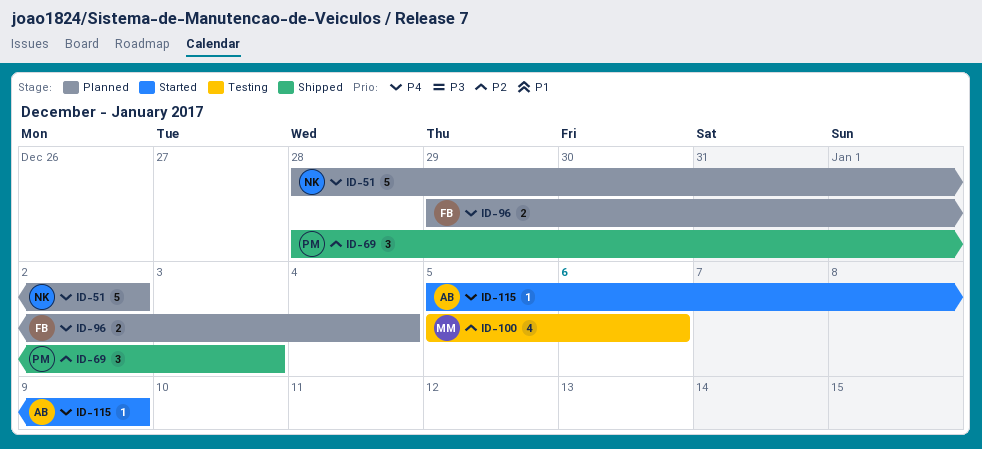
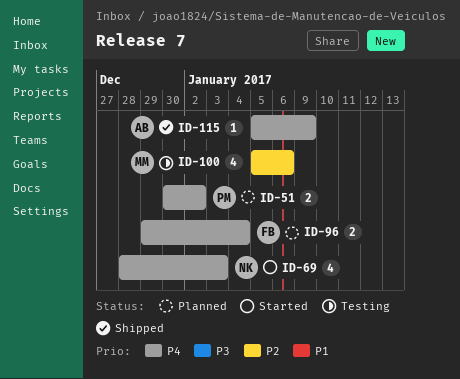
ID-51, owner: NK -> PM
ID-51, estimate: 5 -> 2
ID-51, start: Dec 28 -> Dec 30
ID-69, status: Shipped -> Started
ID-69, owner: PM -> NK
ID-69, priority: P2 -> P4
ID-69, estimate: 3 -> 4
ID-115, status: Started -> Shipped

